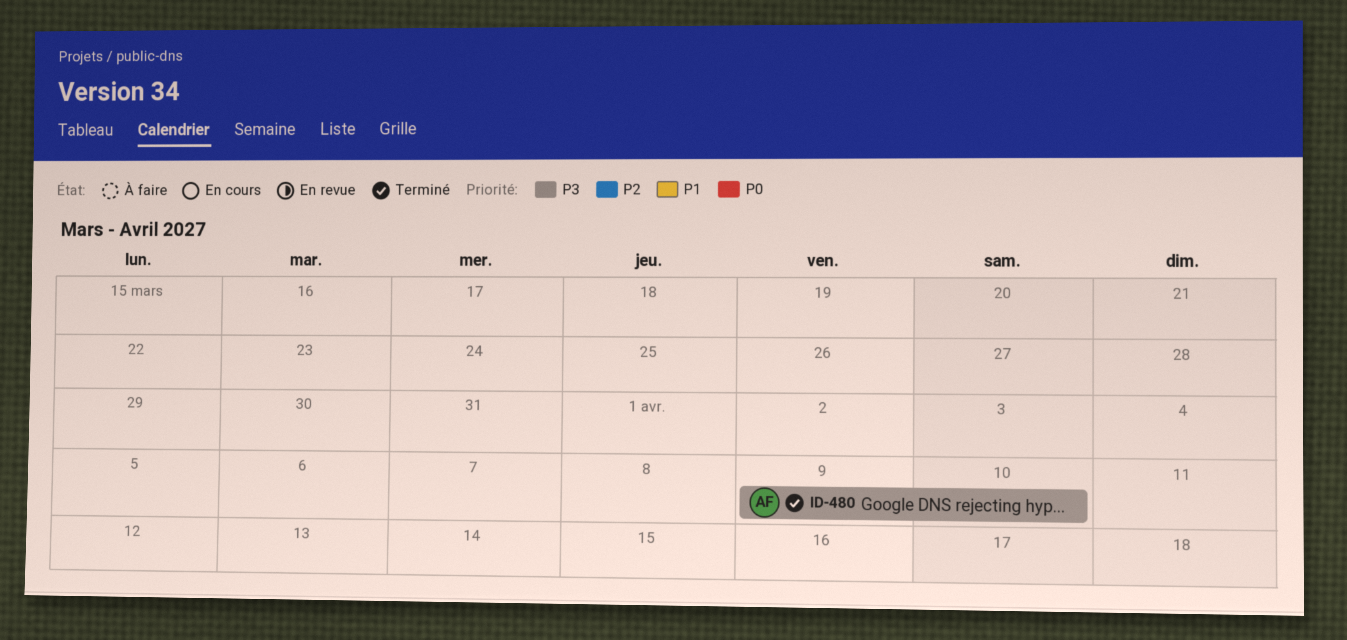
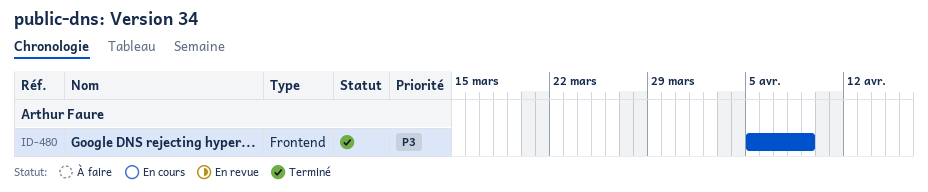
ID-480, start: Apr 9 -> Apr 5
ID-480, due: Apr 10 -> Apr 9

